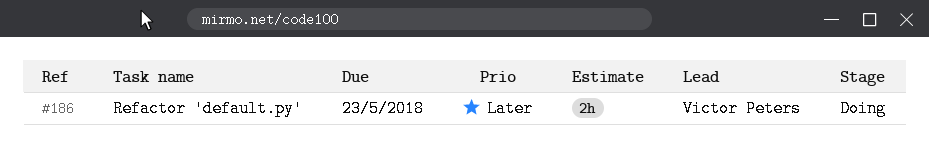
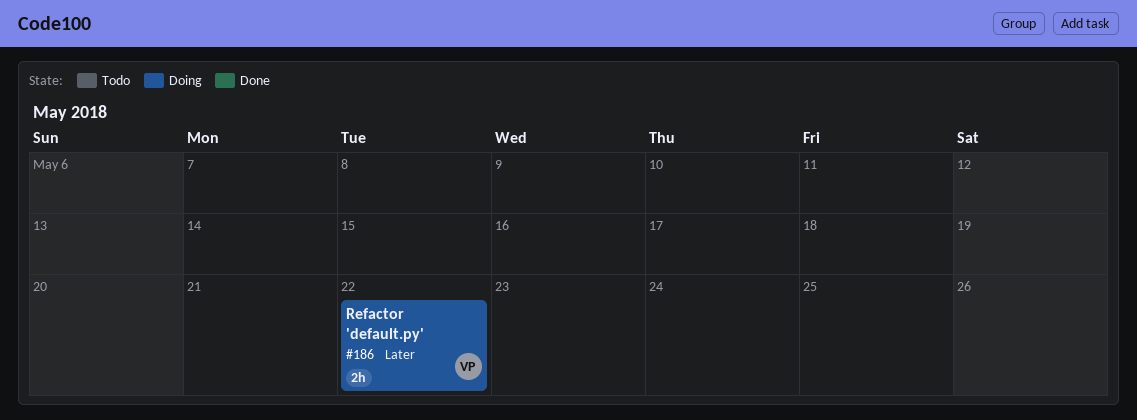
#186, due: May 23 -> May 22

